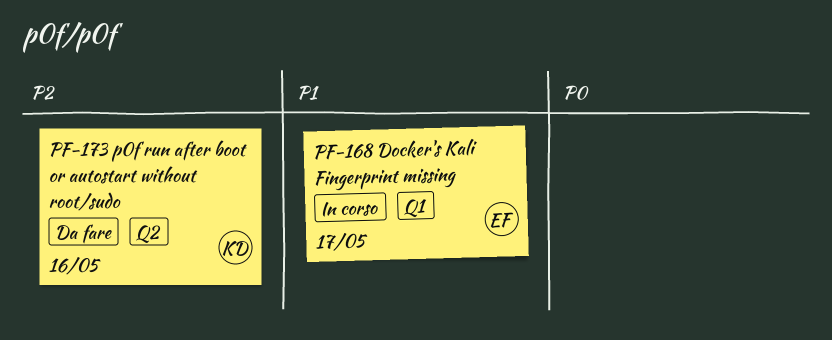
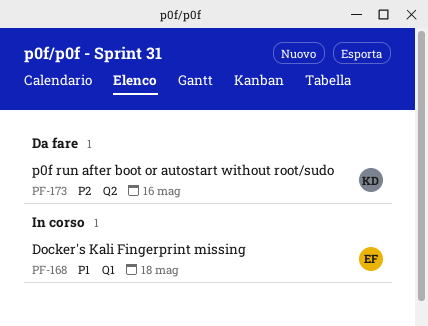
PF-168, due: May 17 -> May 18

